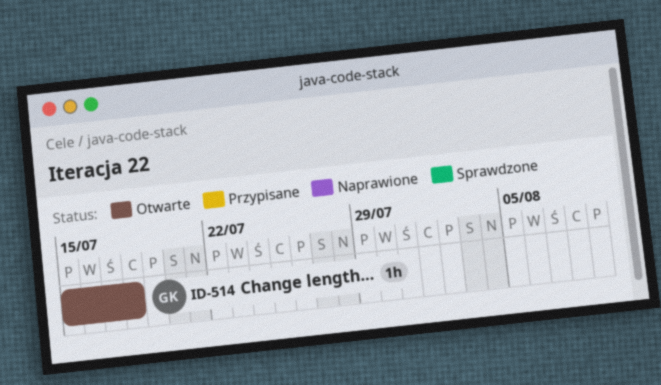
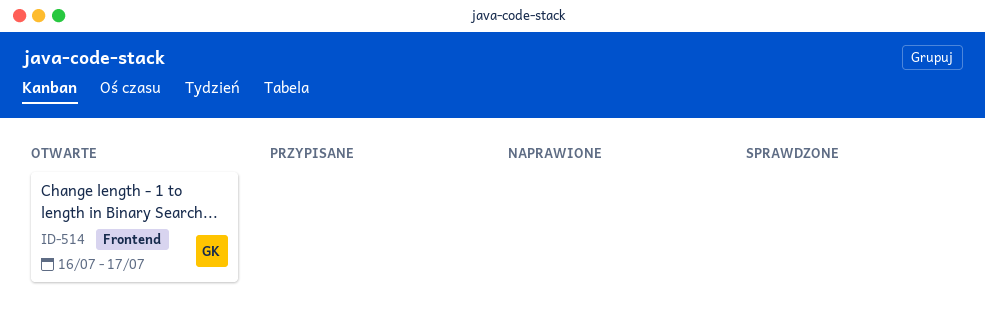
ID-514, start: Jul 15 -> Jul 16
ID-514, due: Jul 18 -> Jul 17

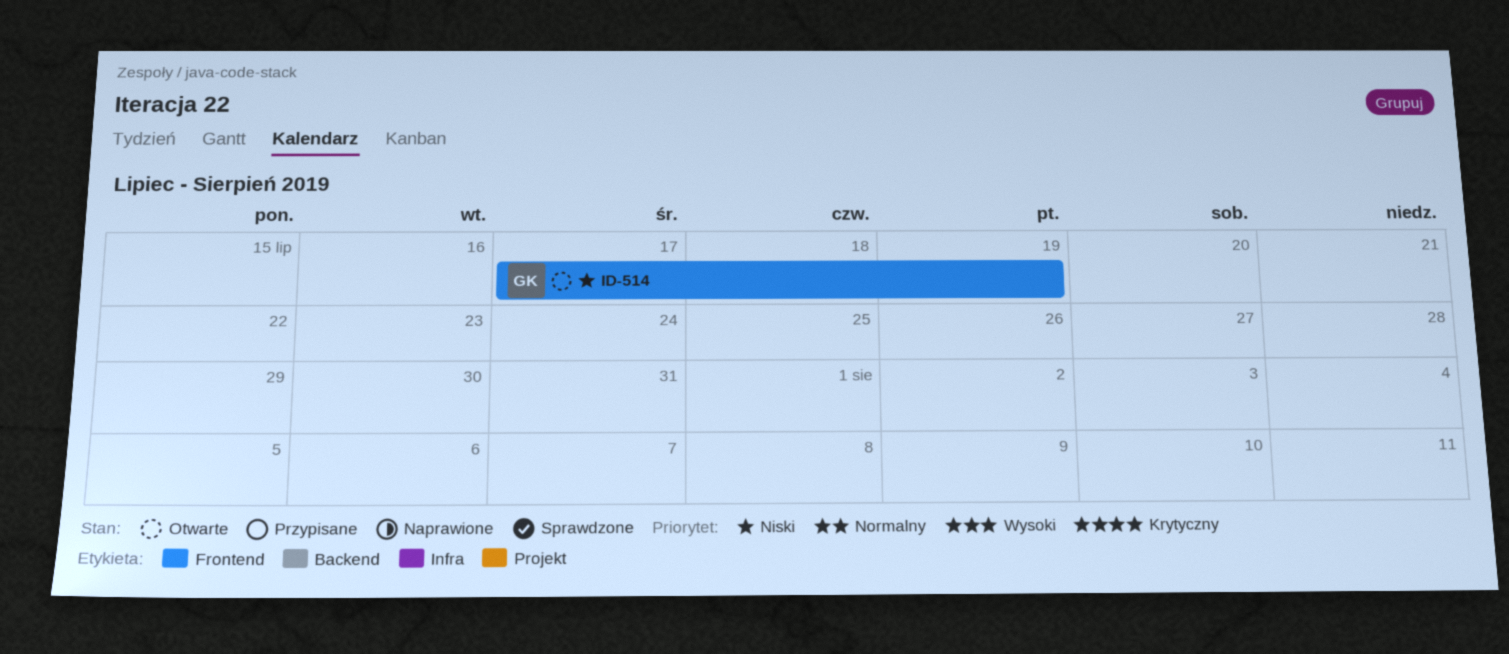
ID-514, start: Jul 16 -> Jul 17
ID-514, due: Jul 17 -> Jul 19

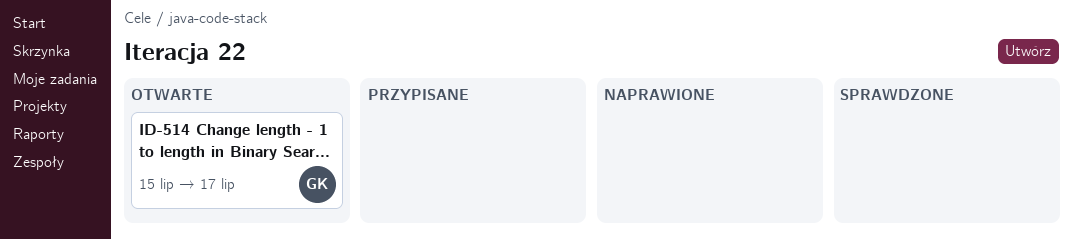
ID-514, start: Jul 17 -> Jul 15
ID-514, due: Jul 19 -> Jul 17

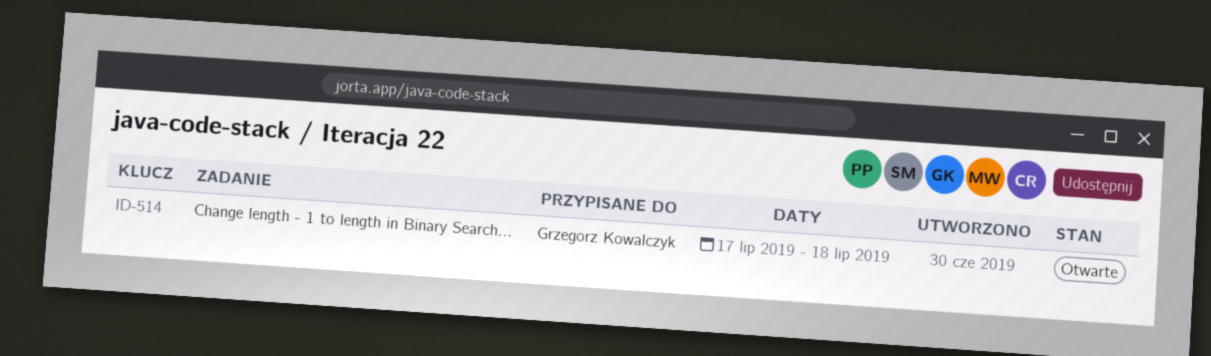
ID-514, start: Jul 15 -> Jul 17
ID-514, due: Jul 17 -> Jul 18

